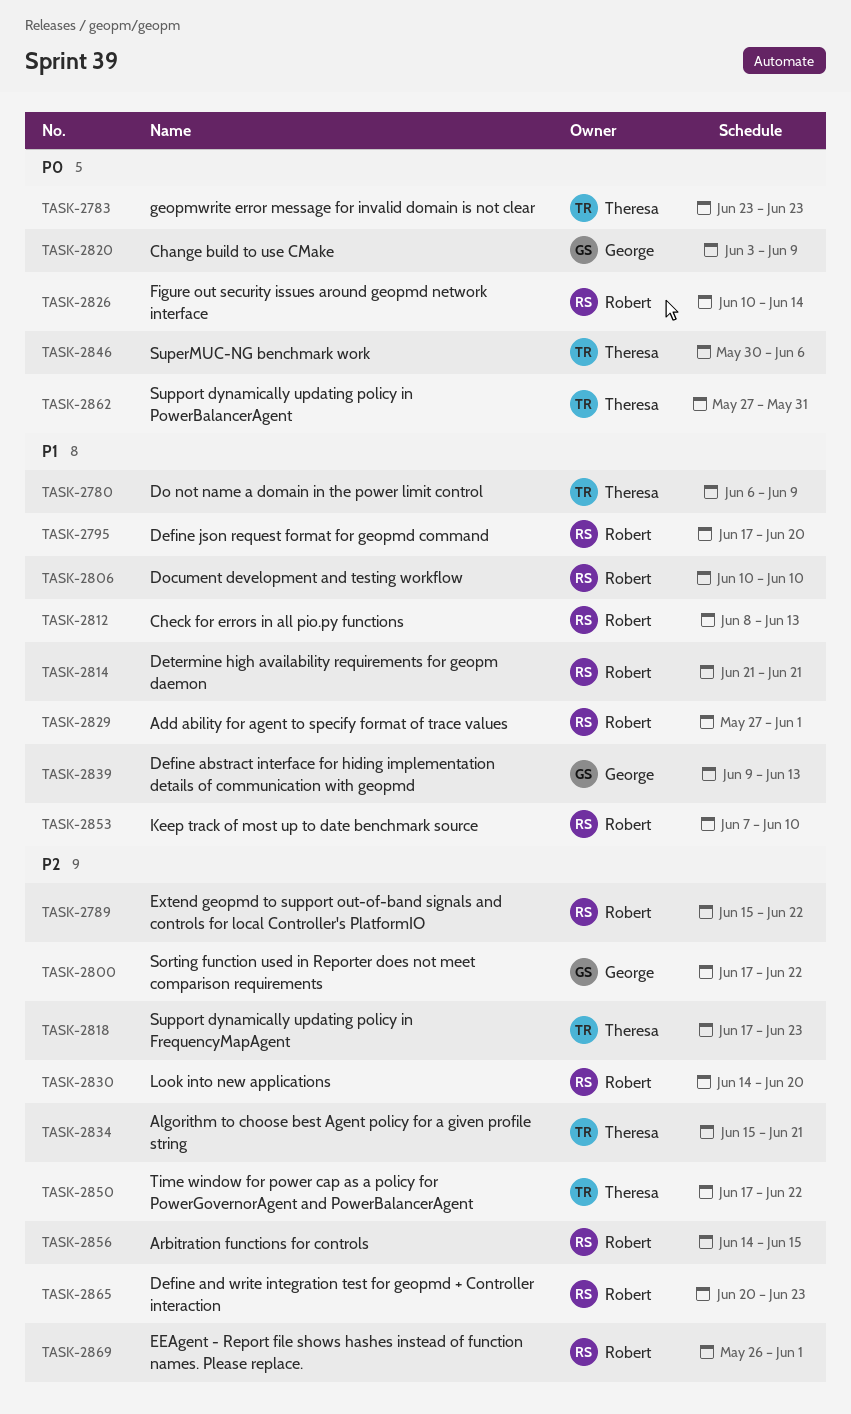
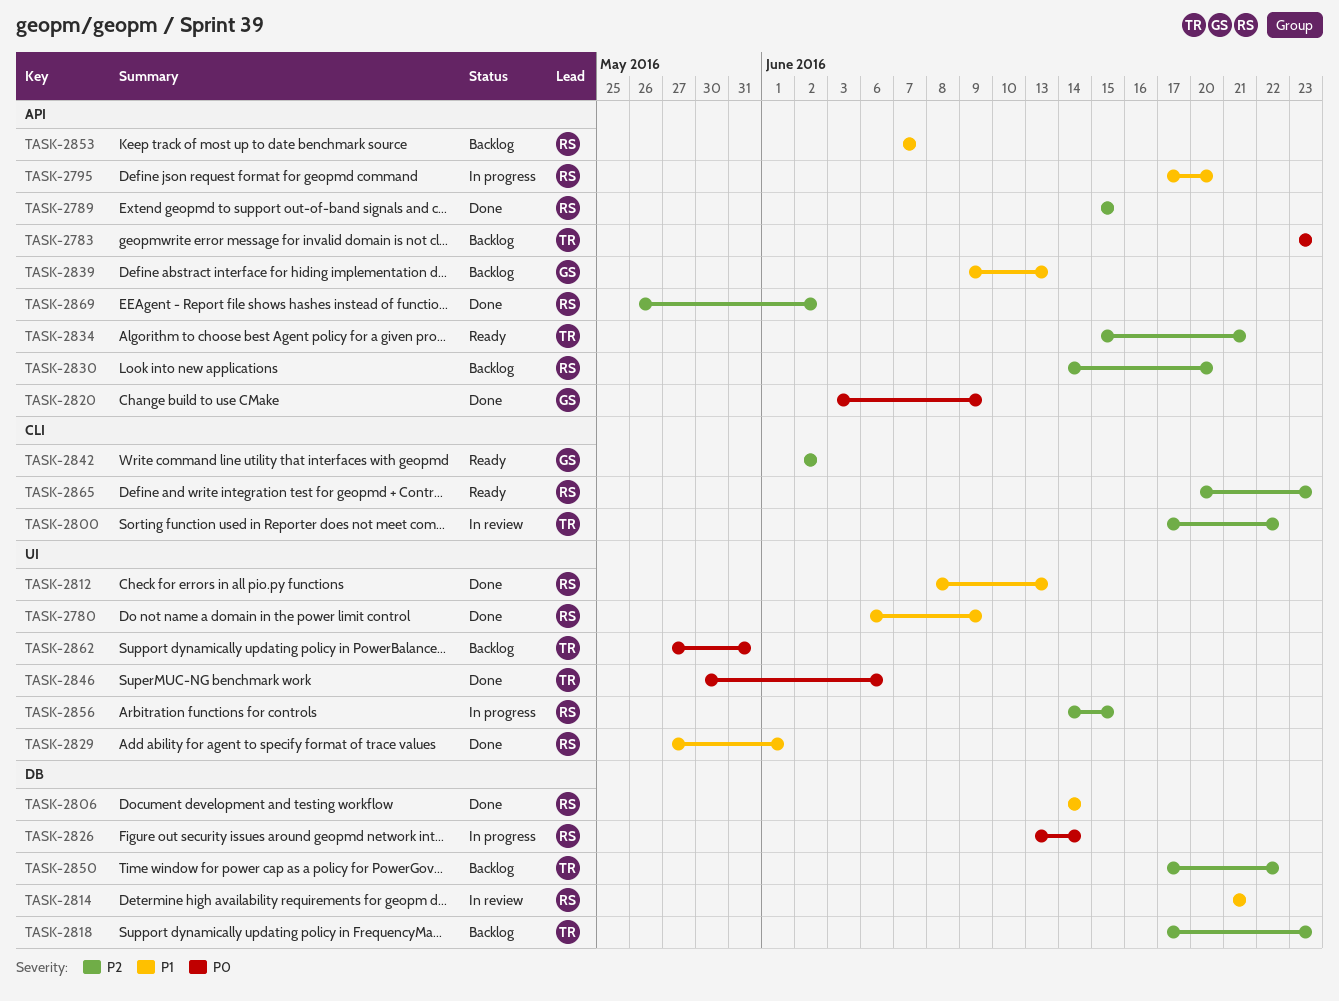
TASK-2780, owner: Theresa -> Robert
TASK-2789, due: Jun 22 -> Jun 15
TASK-2800, owner: George -> Theresa
TASK-2806, start: Jun 10 -> Jun 14
TASK-2806, due: Jun 10 -> Jun 14
TASK-2826, start: Jun 10 -> Jun 13
TASK-2842: none -> present
TASK-2853, due: Jun 10 -> Jun 7
TASK-2869, due: Jun 1 -> Jun 2

